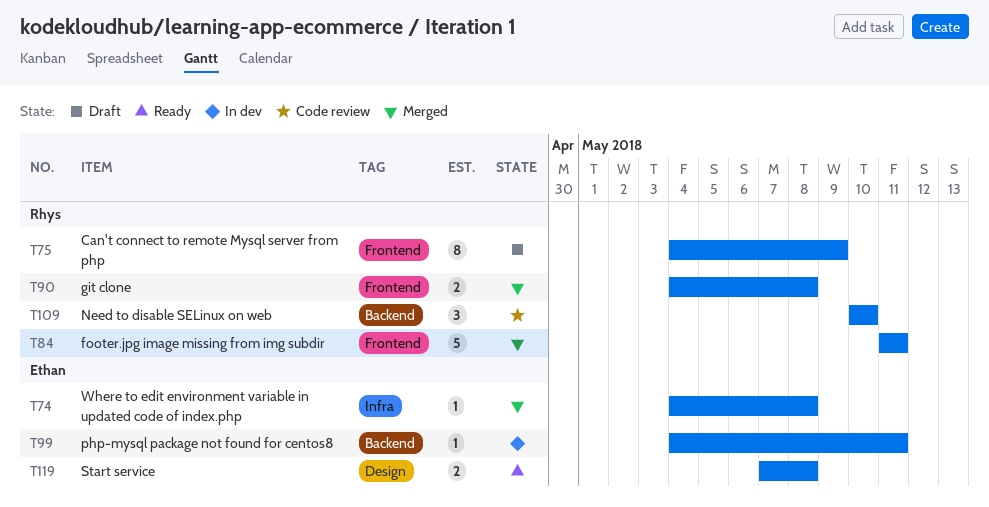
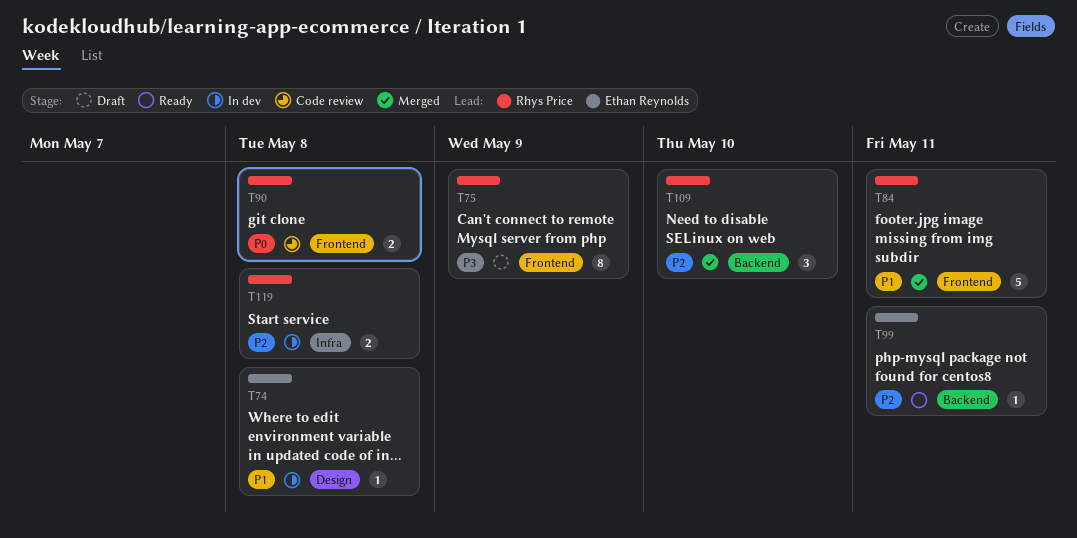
T74, status: Merged -> In dev
T74, label: Infra -> Design
T90, status: Merged -> Code review
T99, status: In dev -> Ready
T109, status: Code review -> Merged
T119, status: Ready -> In dev
T119, owner: Ethan Reynolds -> Rhys Price
T119, label: Design -> Infra

